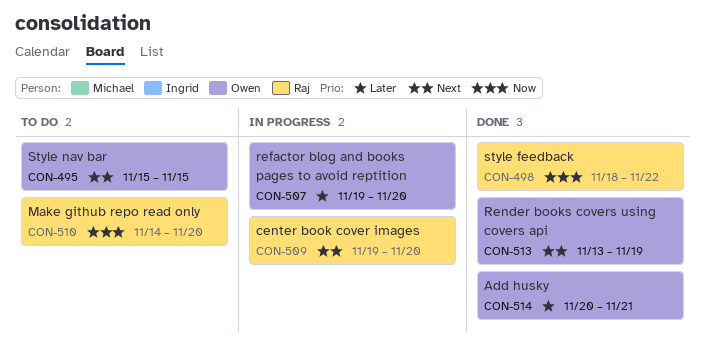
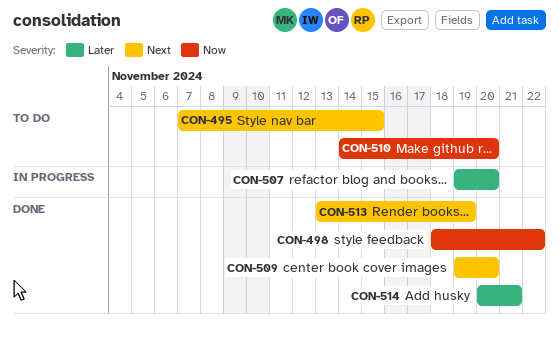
CON-495, start: Nov 15 -> Nov 7
CON-509, status: In progress -> Done

